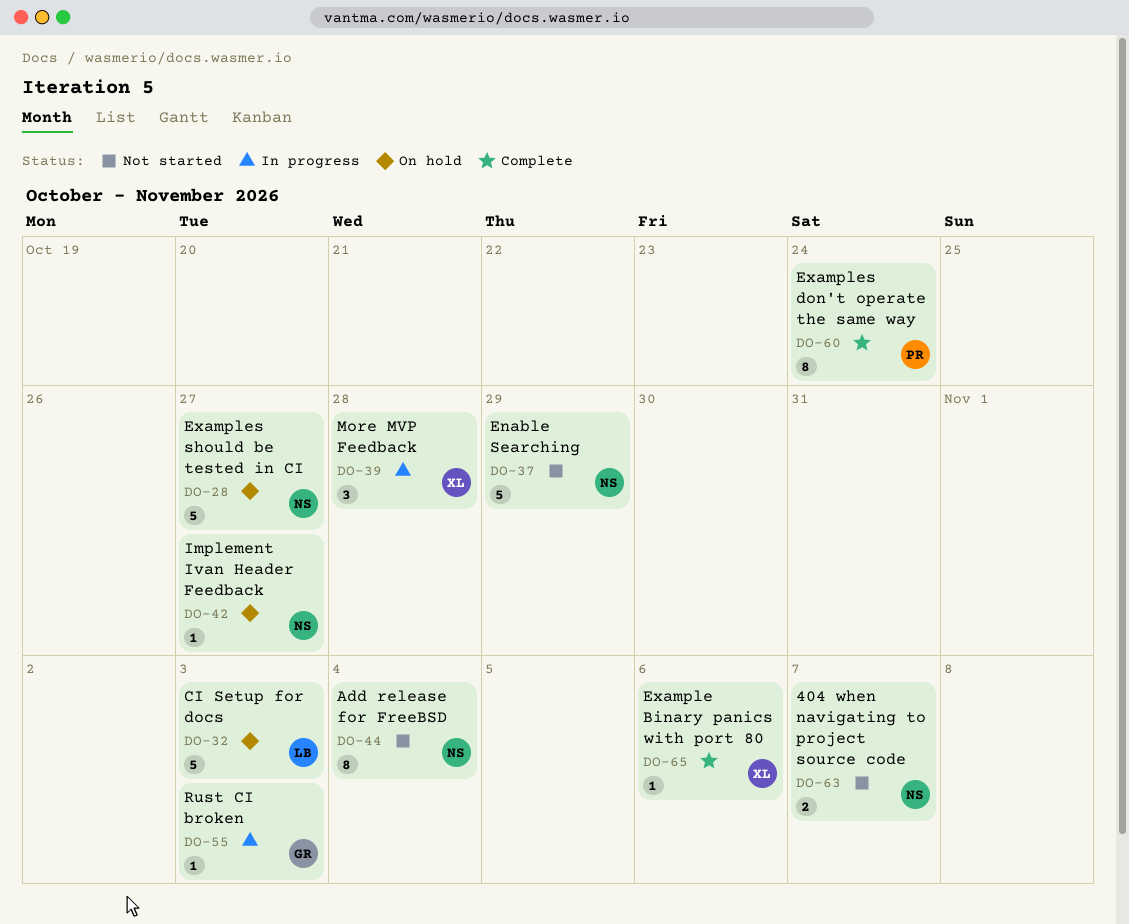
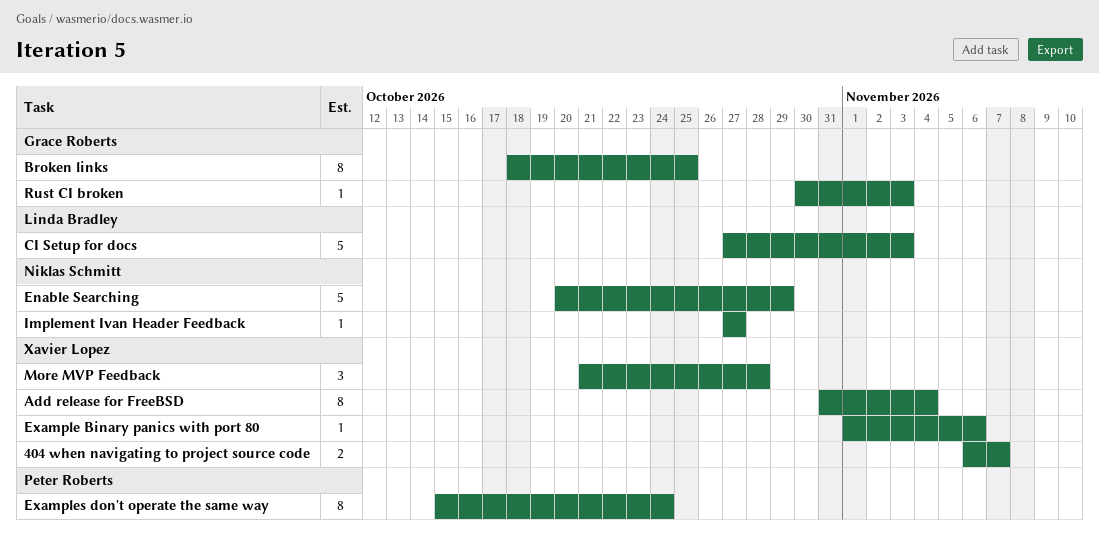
404 when navigating to project source code, owner: Niklas Schmitt -> Xavier Lopez
Add release for FreeBSD, owner: Niklas Schmitt -> Xavier Lopez
Broken links: none -> present
Examples should be tested in CI: present -> none

